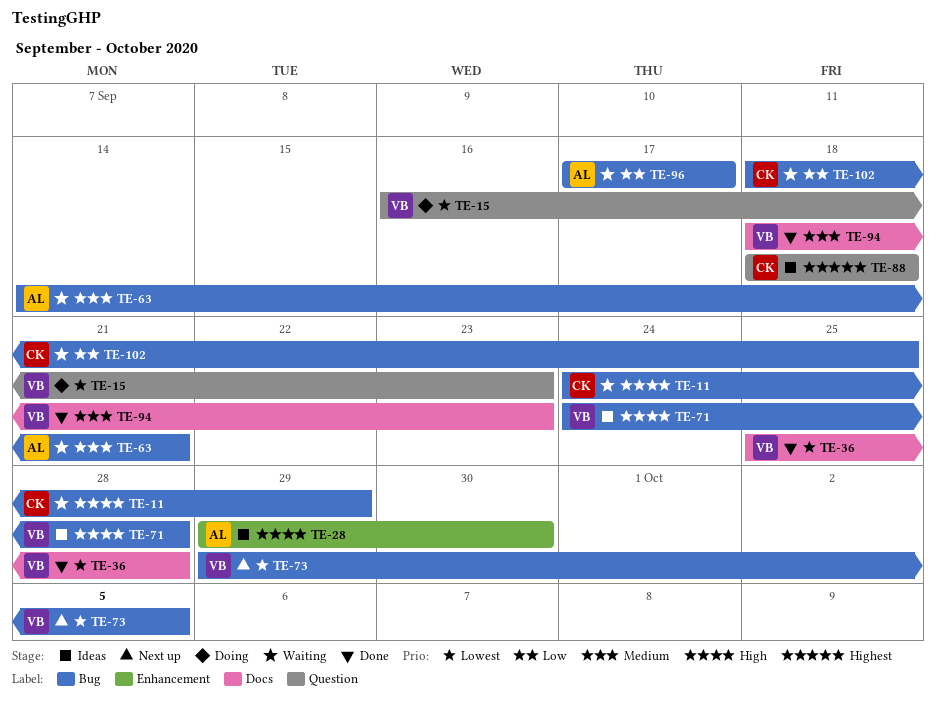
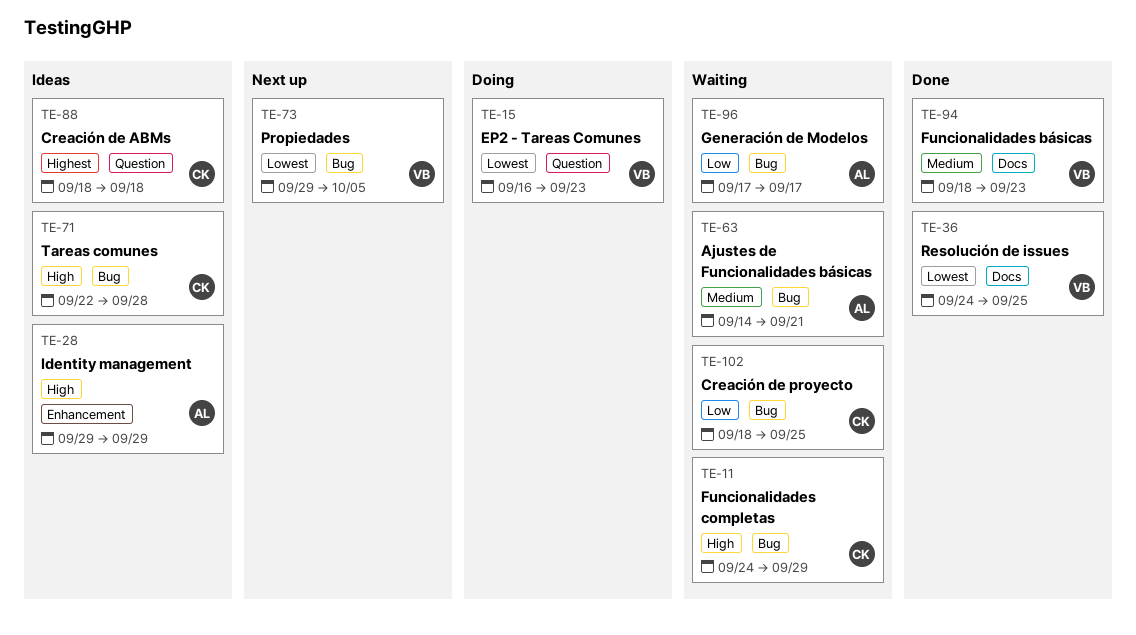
TE-28, due: Sep 30 -> Sep 29
TE-36, start: Sep 25 -> Sep 24
TE-36, due: Sep 28 -> Sep 25
TE-71, owner: VB -> CK
TE-71, start: Sep 24 -> Sep 22

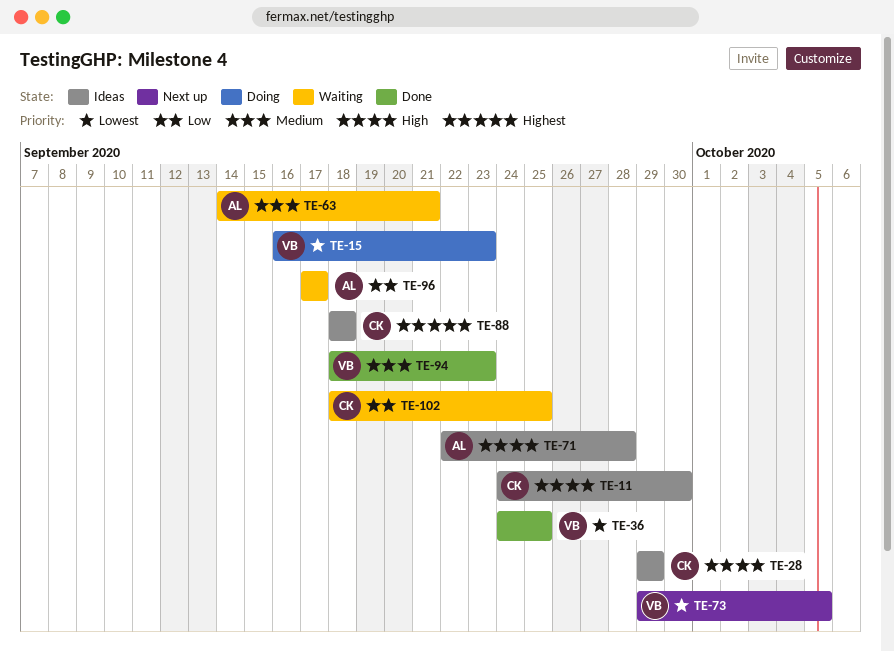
TE-11, status: Waiting -> Ideas
TE-11, due: Sep 29 -> Sep 30
TE-28, owner: AL -> CK
TE-71, owner: CK -> AL

